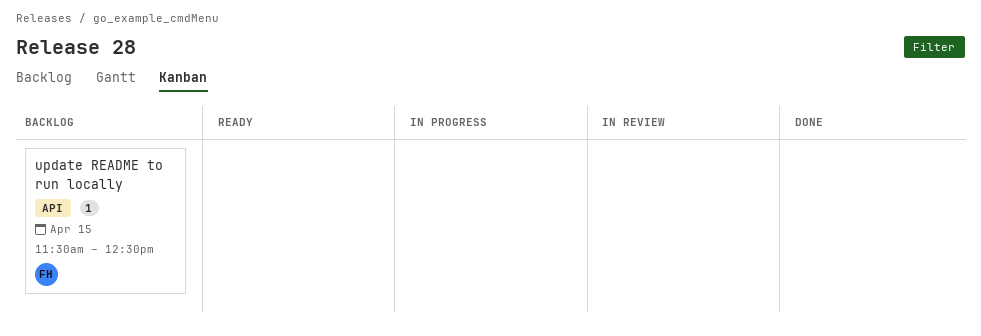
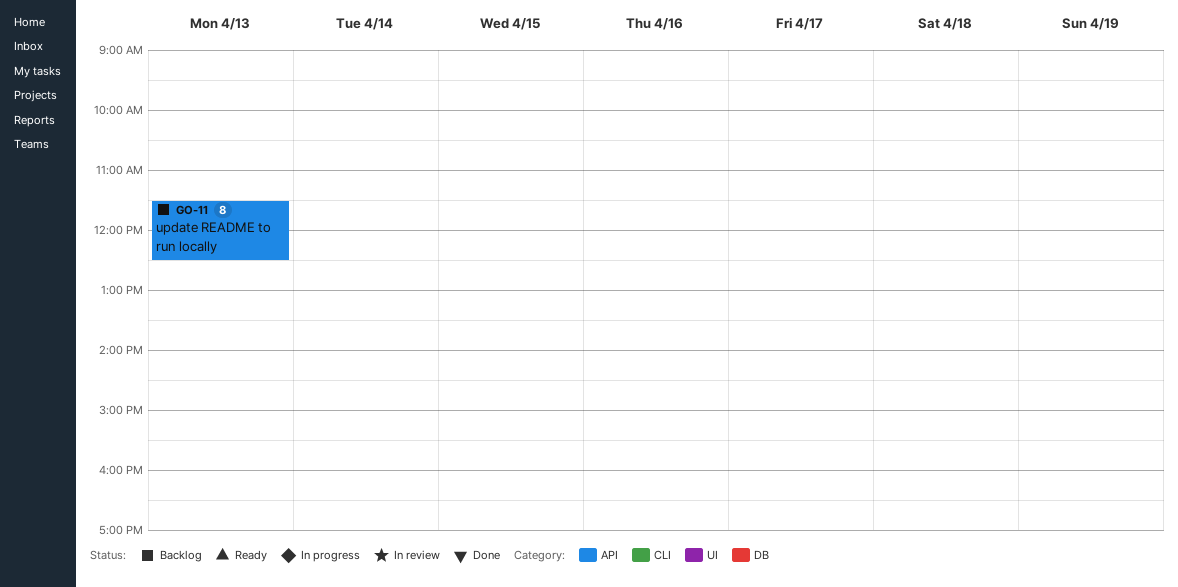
update README to run locally, estimate: 1 -> 8
update README to run locally, day: Apr 15 -> Apr 13

